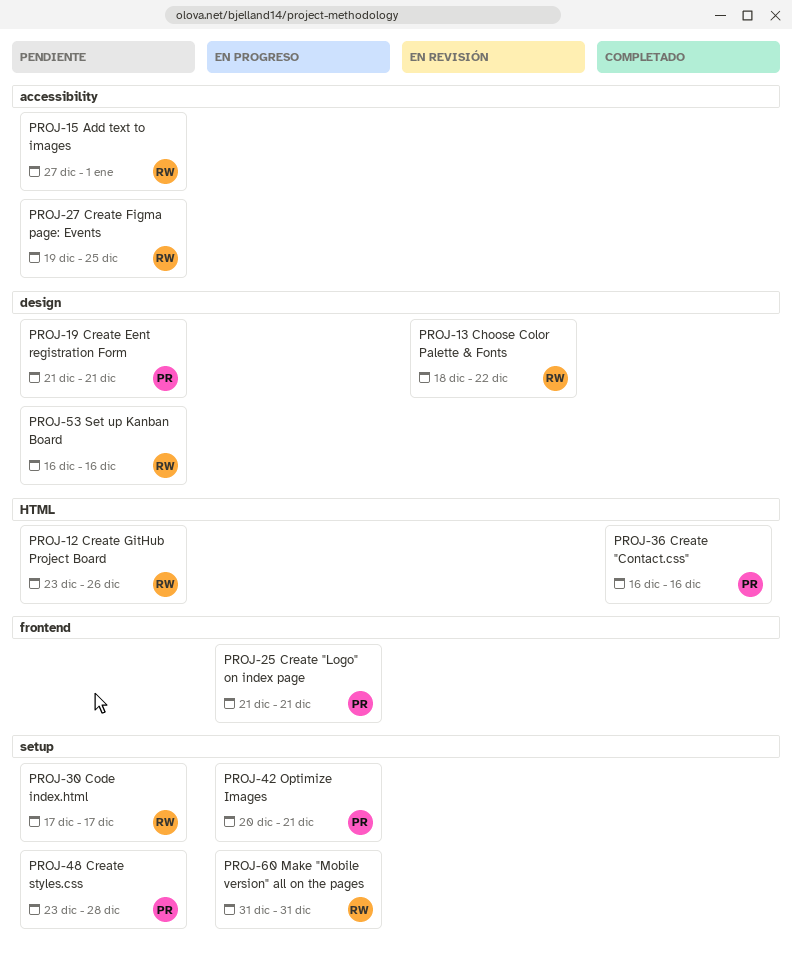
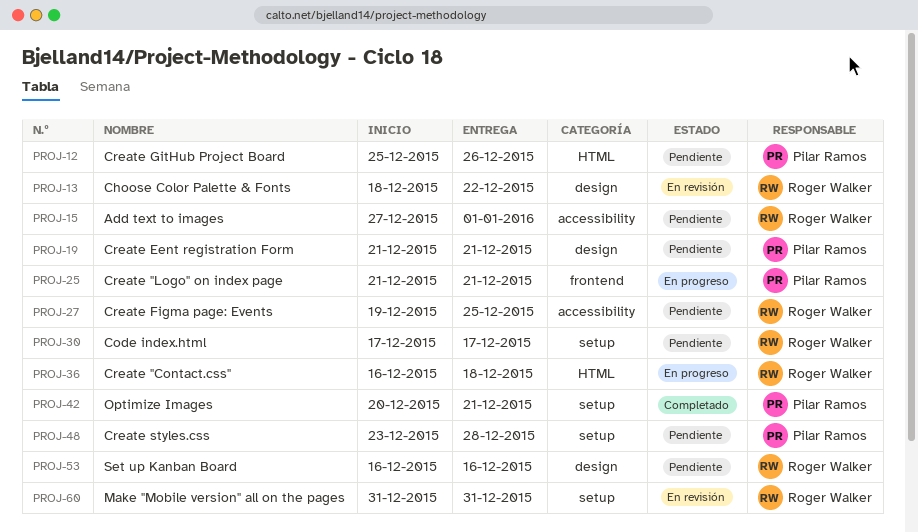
PROJ-12, owner: Roger Walker -> Pilar Ramos
PROJ-12, start: Dec 23 -> Dec 25
PROJ-36, status: Completado -> En progreso
PROJ-36, owner: Pilar Ramos -> Roger Walker
PROJ-36, due: Dec 16 -> Dec 18
PROJ-42, status: En progreso -> Completado
PROJ-60, status: En progreso -> En revisión

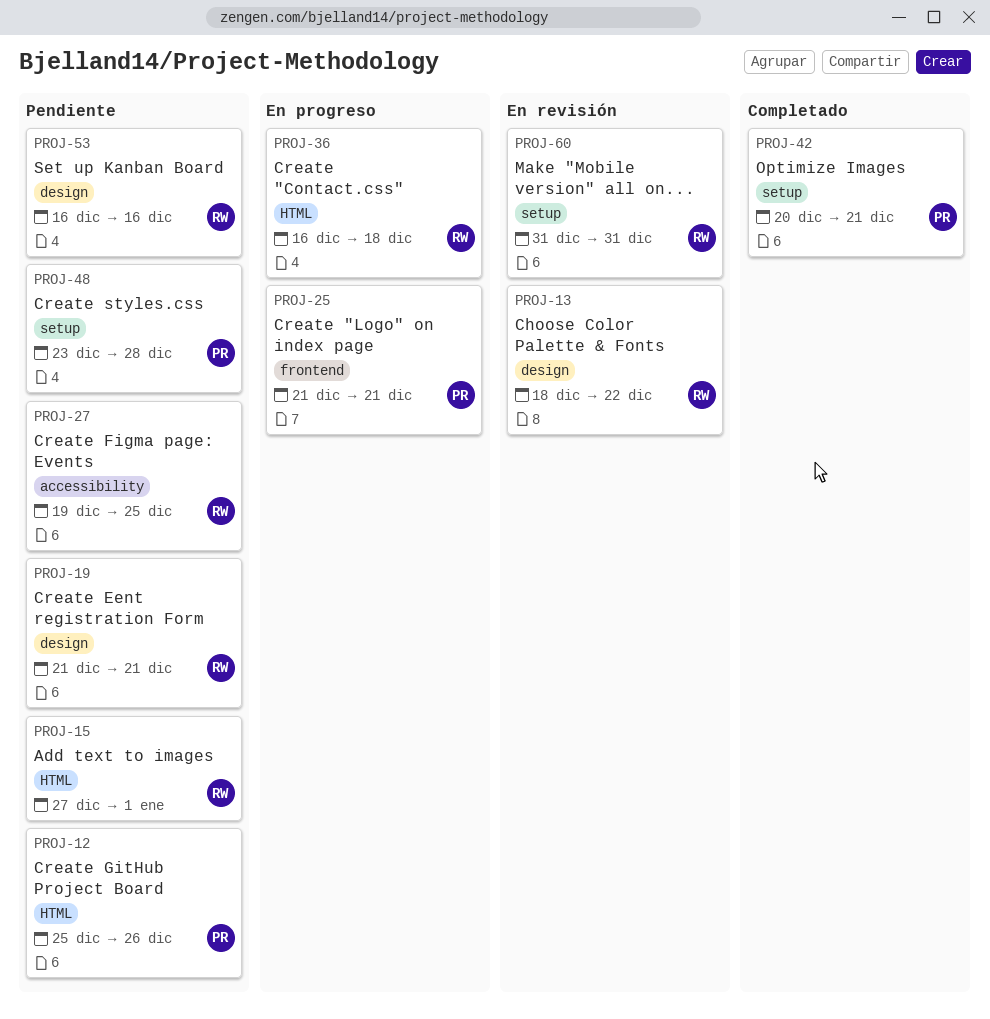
PROJ-15, label: accessibility -> HTML
PROJ-19, owner: Pilar Ramos -> Roger Walker
PROJ-30: present -> none

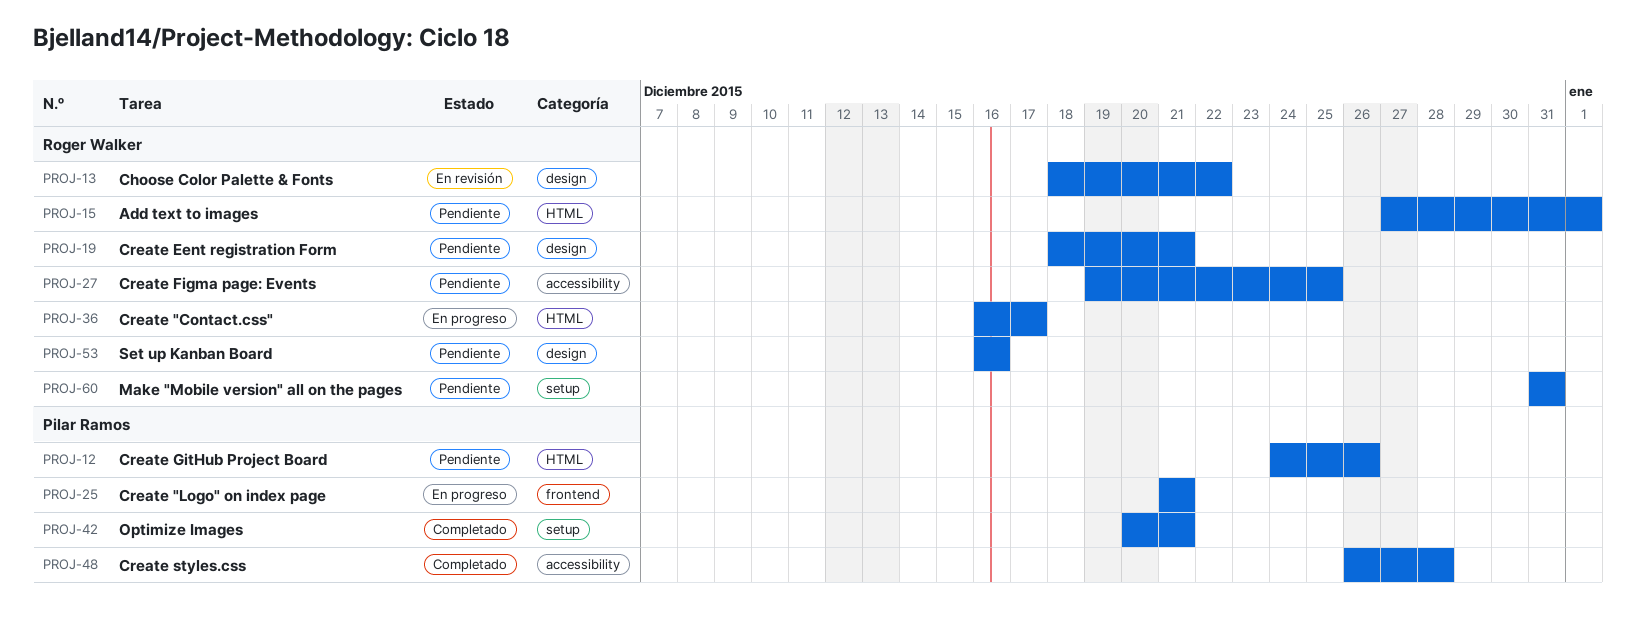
PROJ-12, start: Dec 25 -> Dec 24
PROJ-19, start: Dec 21 -> Dec 18
PROJ-36, due: Dec 18 -> Dec 17
PROJ-48, status: Pendiente -> Completado
PROJ-48, label: setup -> accessibility
PROJ-48, start: Dec 23 -> Dec 26
PROJ-60, status: En revisión -> Pendiente

